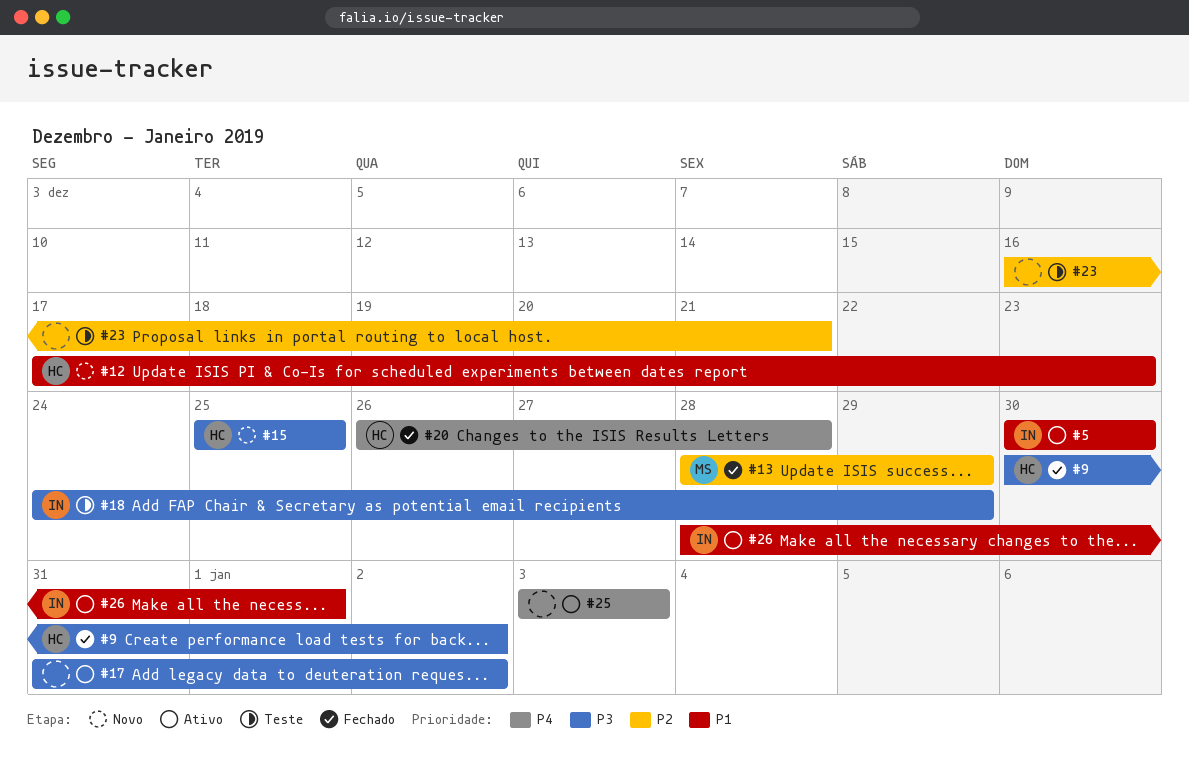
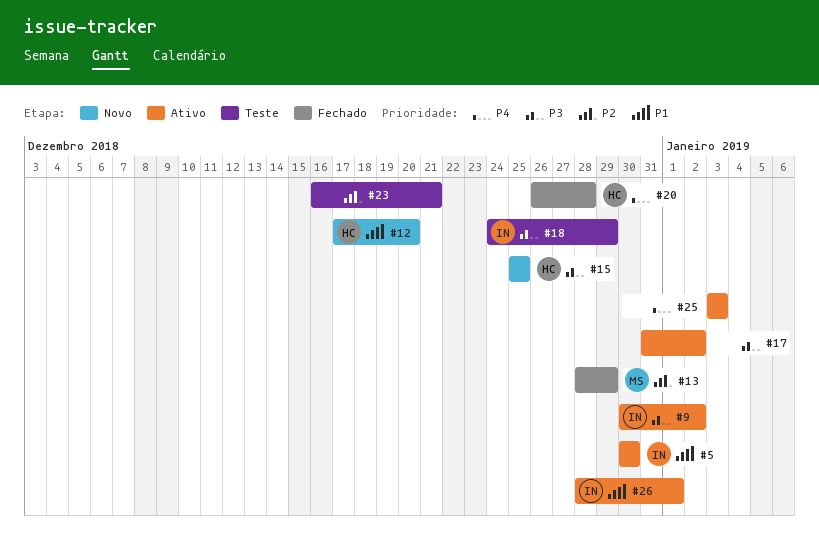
#9, status: Fechado -> Ativo
#9, owner: HC -> IN
#12, due: Dec 23 -> Dec 20

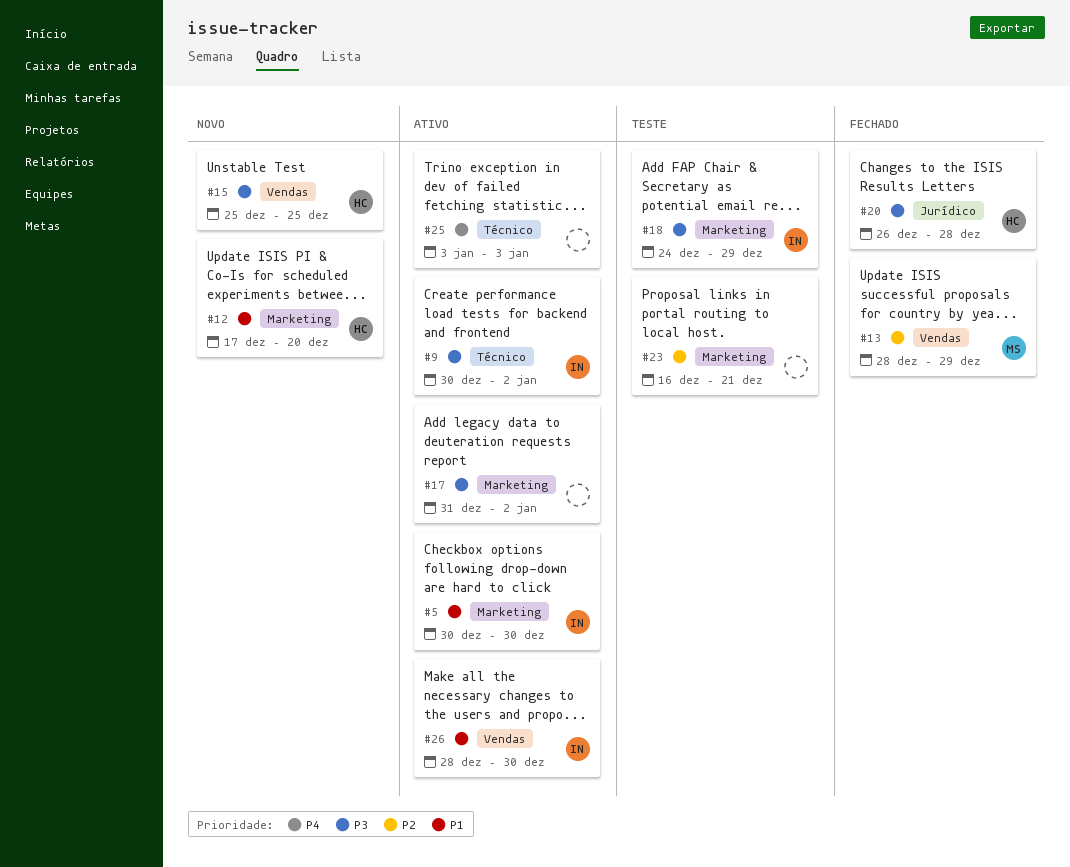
#20, priority: P4 -> P3
#26, due: Jan 1 -> Dec 30

